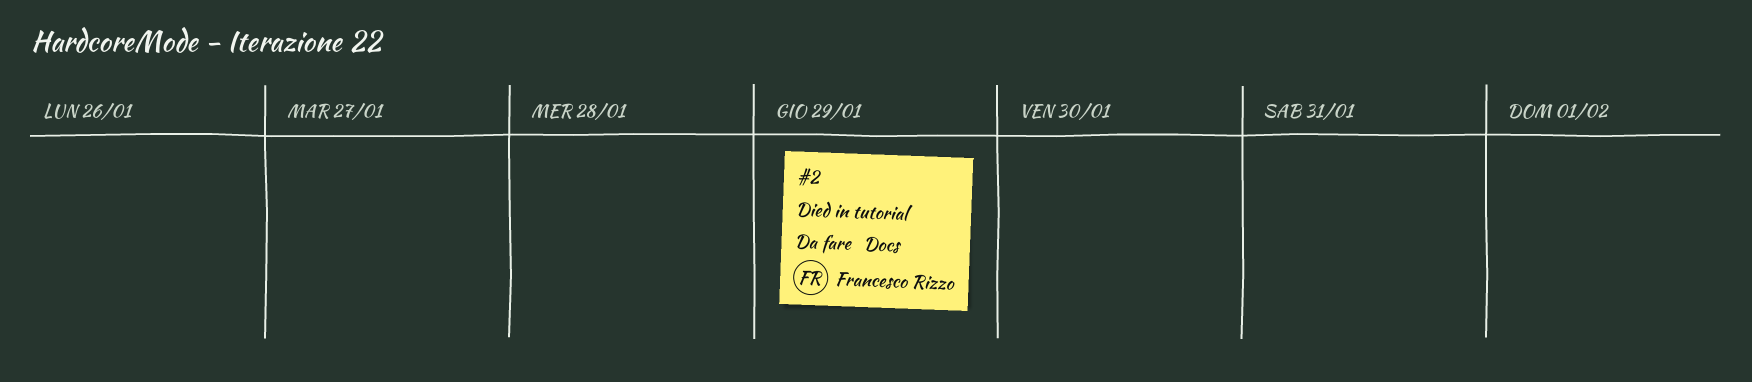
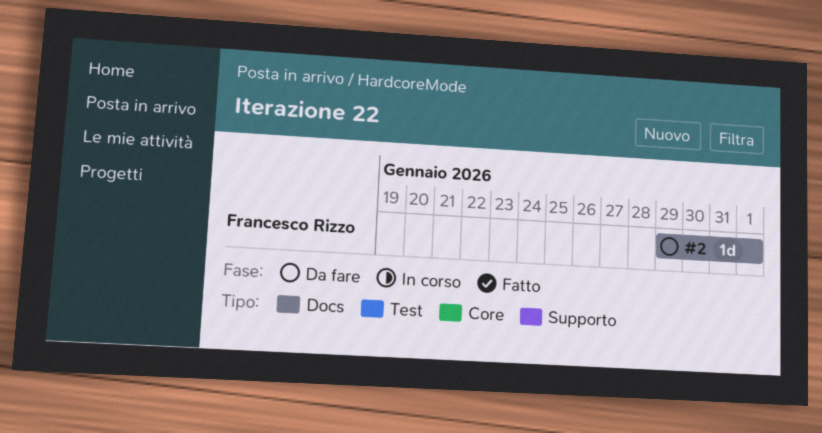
#2, due: Jan 29 -> Feb 1

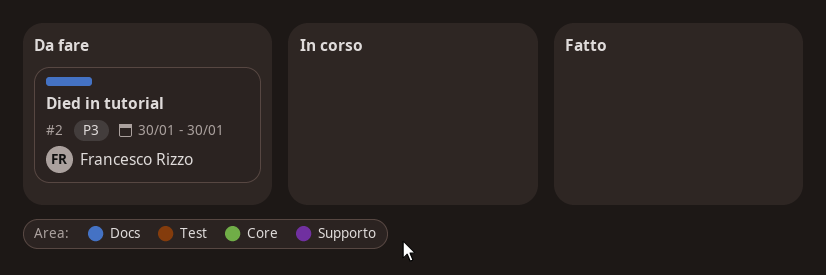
#2, start: Jan 29 -> Jan 30
#2, due: Feb 1 -> Jan 30

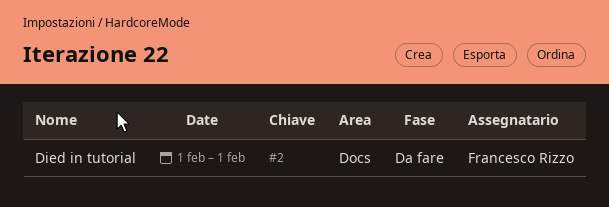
#2, start: Jan 30 -> Feb 1
#2, due: Jan 30 -> Feb 1

